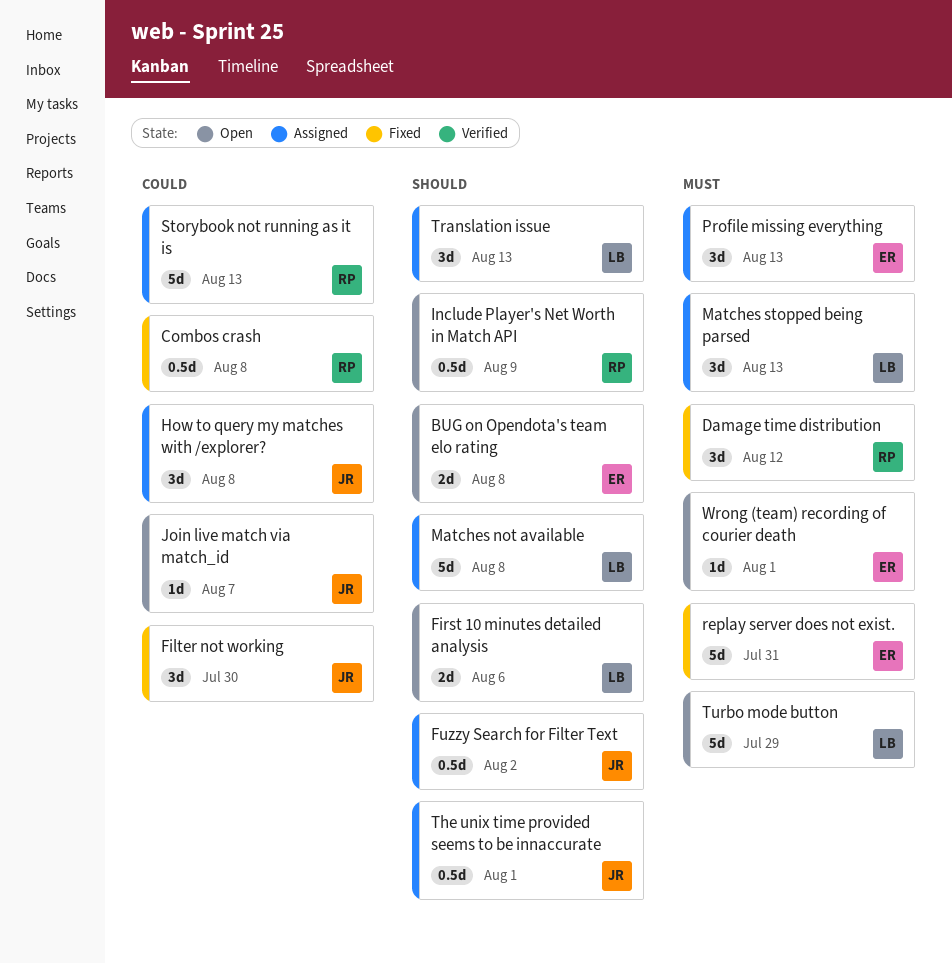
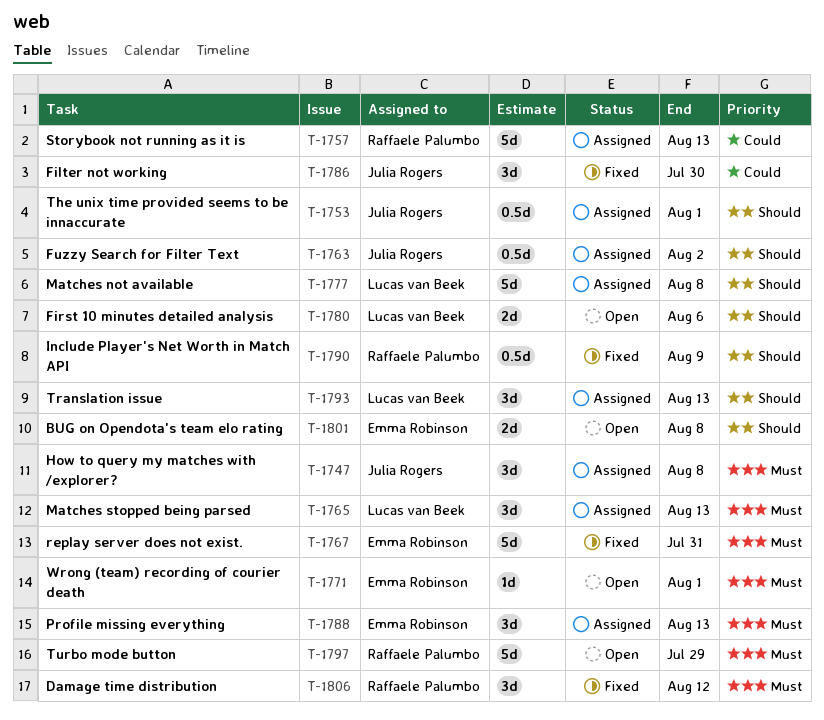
Combos crash: present -> none
How to query my matches with /explorer?, priority: Could -> Must
Include Player's Net Worth in Match API, status: Open -> Fixed
Join live match via match_id: present -> none
Turbo mode button, owner: Lucas van Beek -> Raffaele Palumbo

